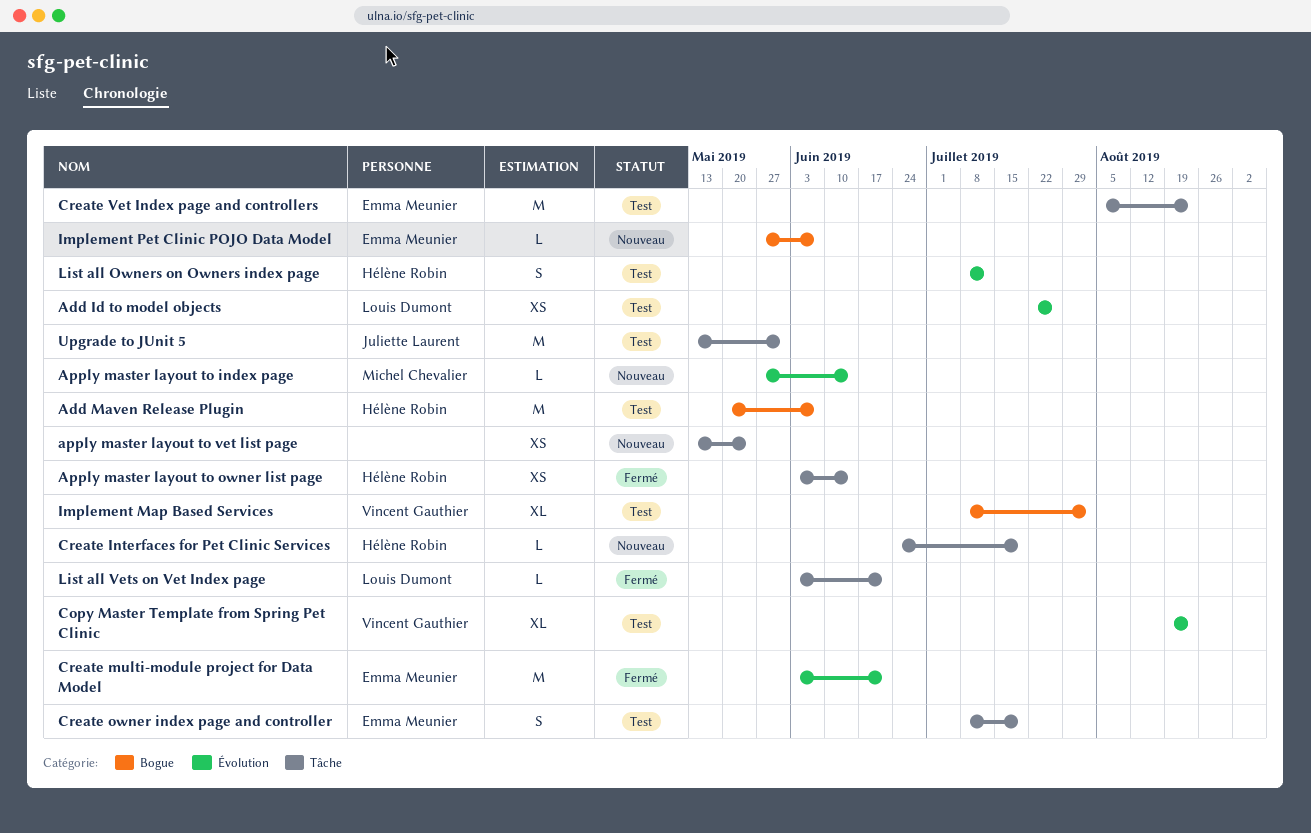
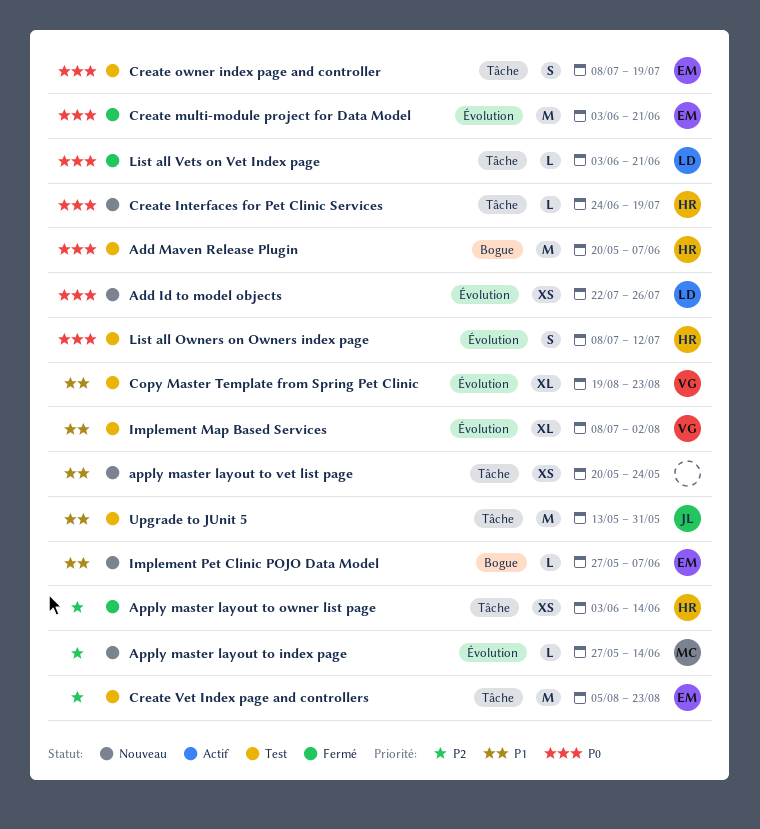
Add Id to model objects, status: Test -> Nouveau
apply master layout to vet list page, start: May 13 -> May 20
Implement Map Based Services, label: Bogue -> Évolution

